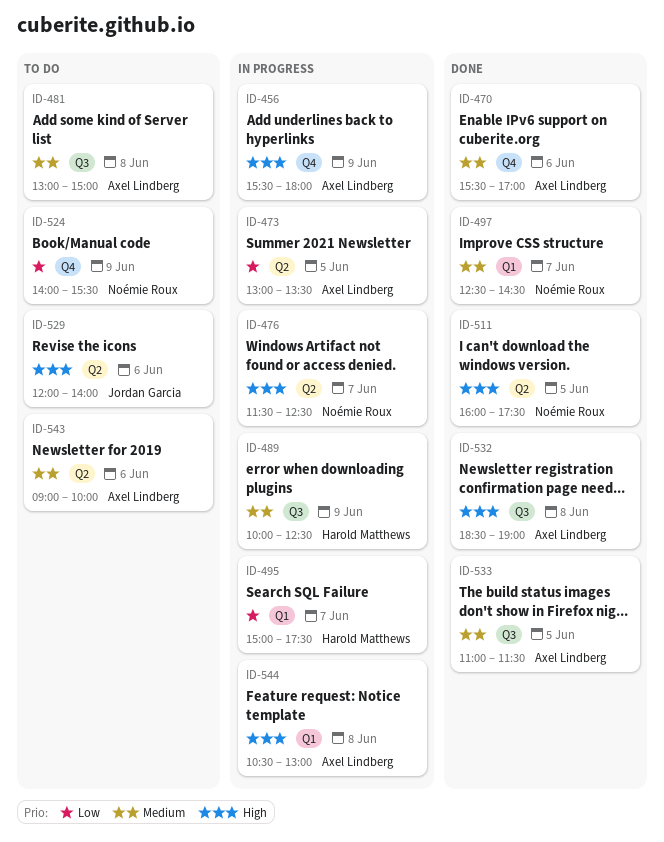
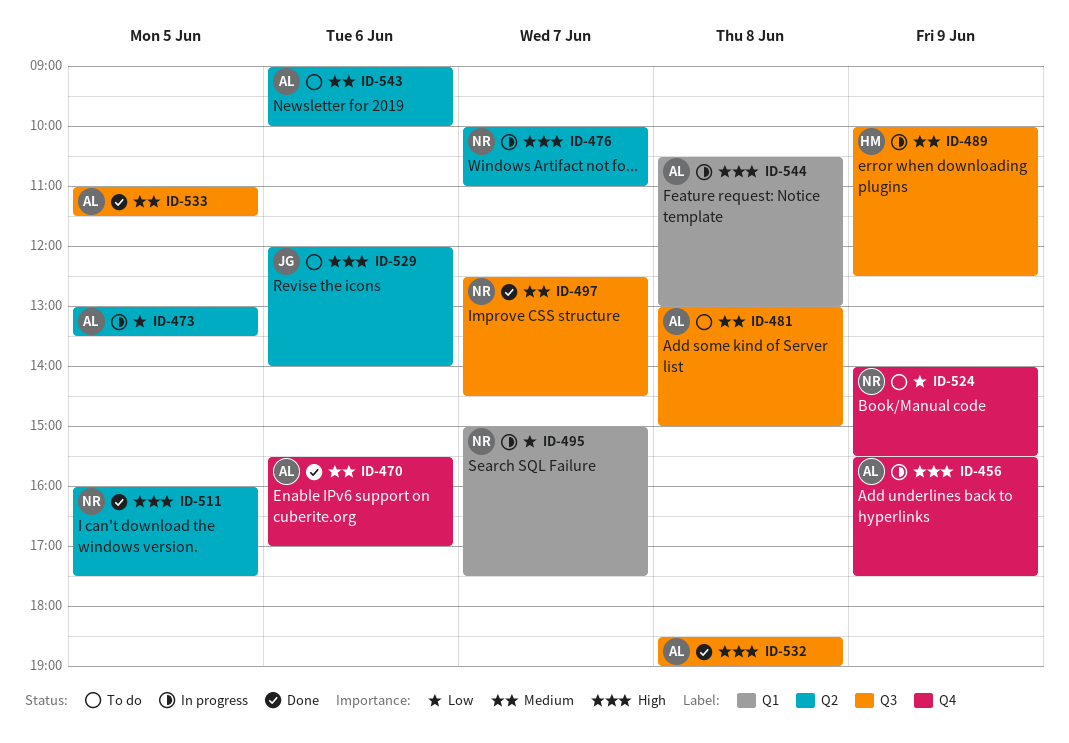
ID-456, ends: 18:00 -> 17:30
ID-476, begins: 11:30 -> 10:00
ID-476, ends: 12:30 -> 11:00
ID-495, owner: Harold Matthews -> Noémie Roux
ID-497, label: Q1 -> Q3

